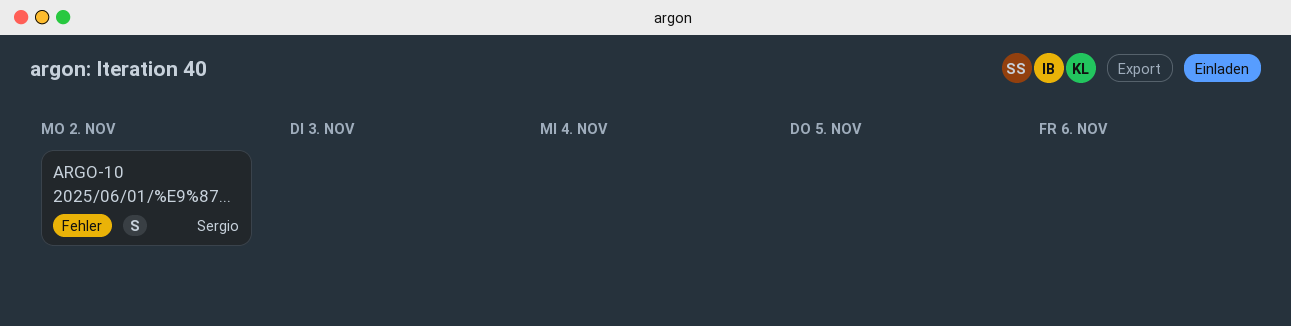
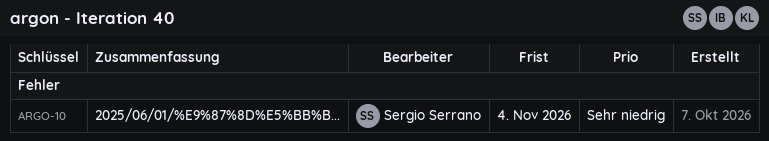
ARGO-10, due: Nov 2 -> Nov 4

